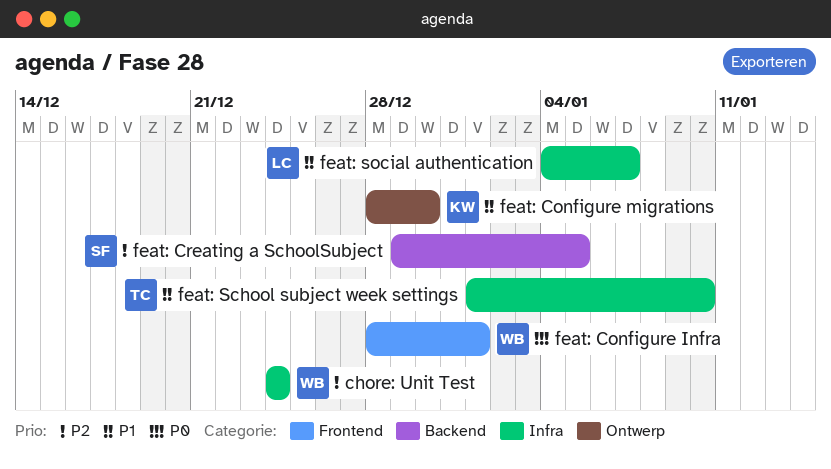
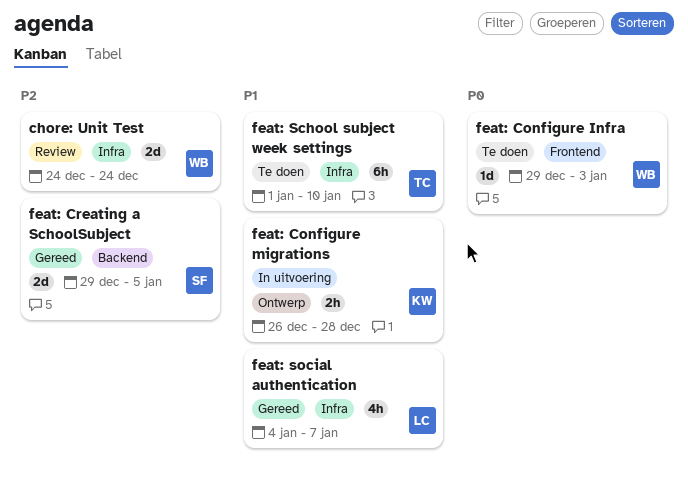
feat: Configure Infra, start: Dec 28 -> Dec 29
feat: Configure Infra, due: Jan 1 -> Jan 3
feat: Configure migrations, start: Dec 28 -> Dec 26
feat: Configure migrations, due: Dec 30 -> Dec 28

